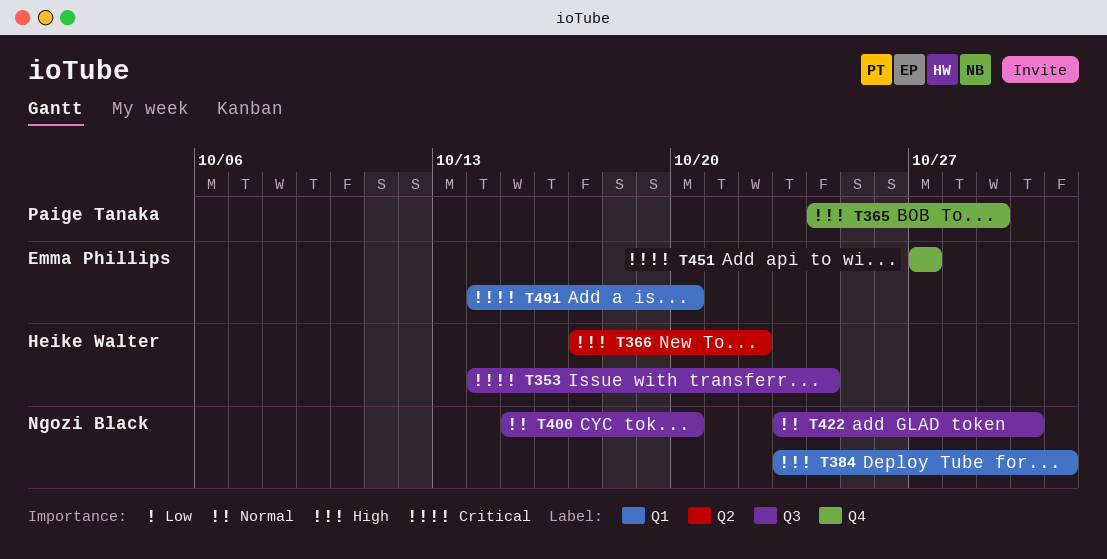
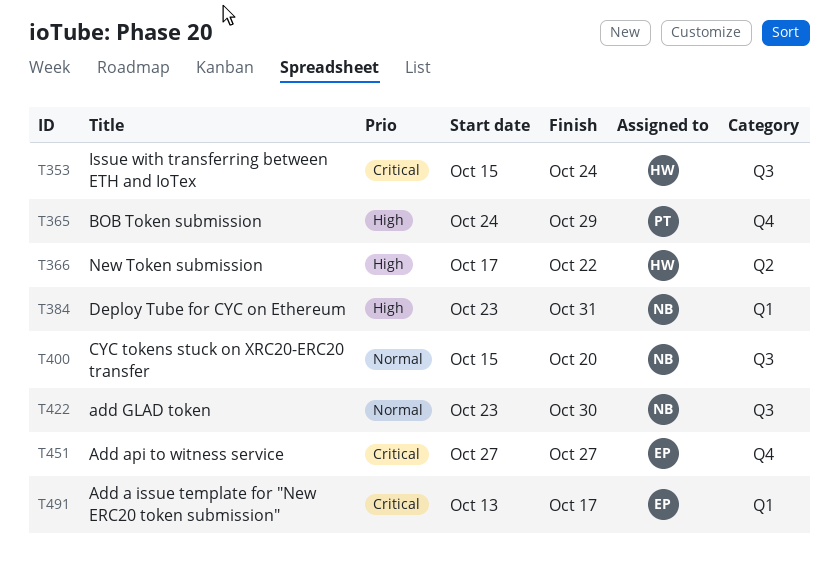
T353, start: Oct 14 -> Oct 15
T491, start: Oct 14 -> Oct 13
T491, due: Oct 20 -> Oct 17

